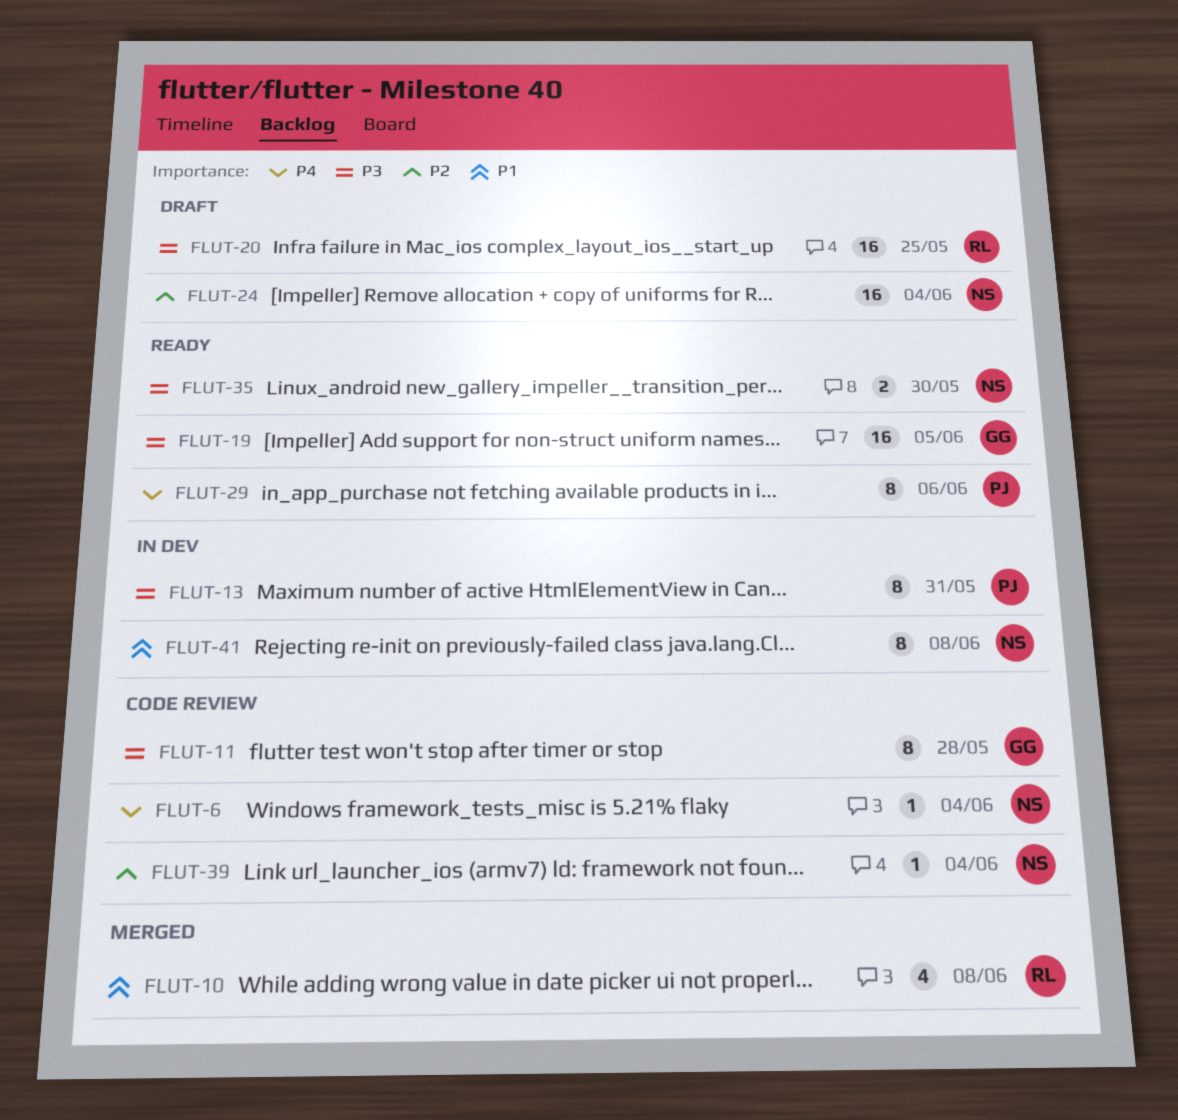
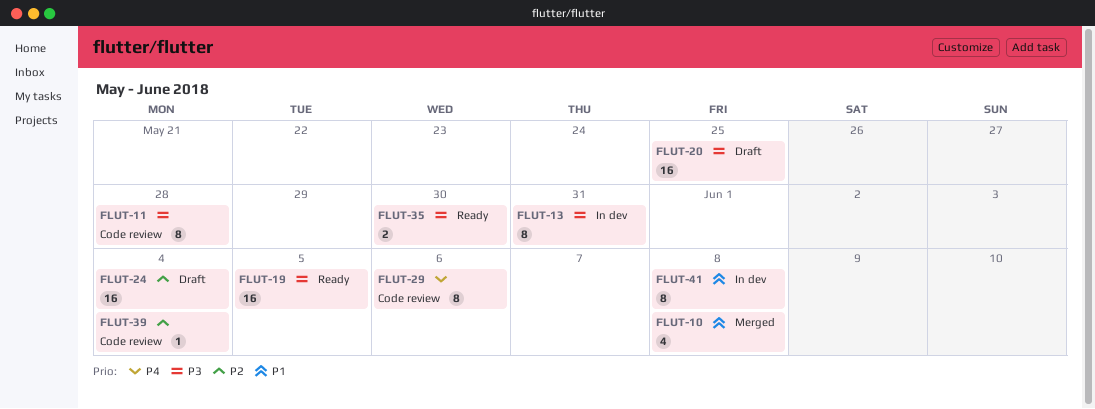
FLUT-6: present -> none
FLUT-29, status: Ready -> Code review

